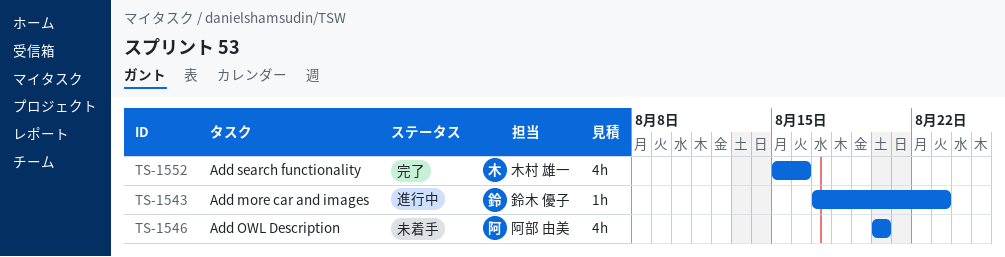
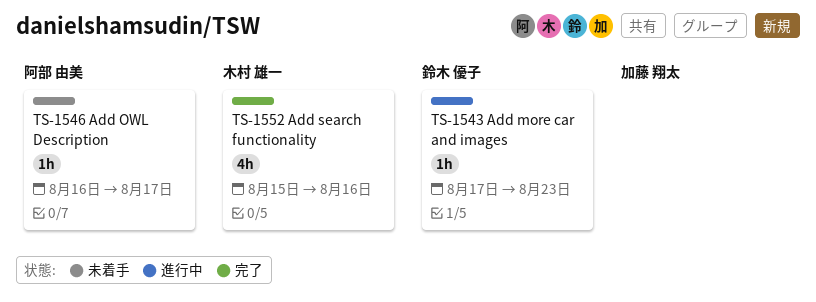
TS-1546, estimate: 4h -> 1h
TS-1546, start: Aug 20 -> Aug 16
TS-1546, due: Aug 20 -> Aug 17

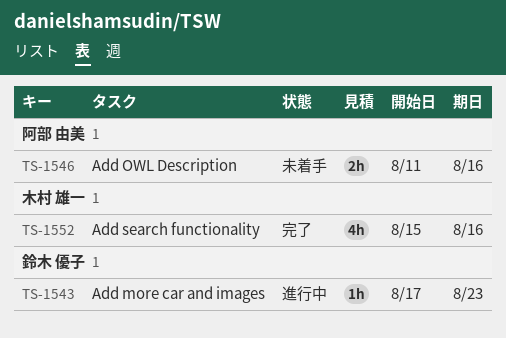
TS-1546, estimate: 1h -> 2h
TS-1546, start: Aug 16 -> Aug 11
TS-1546, due: Aug 17 -> Aug 16

